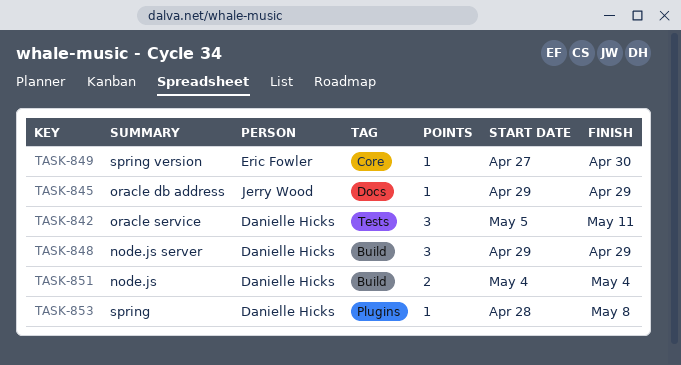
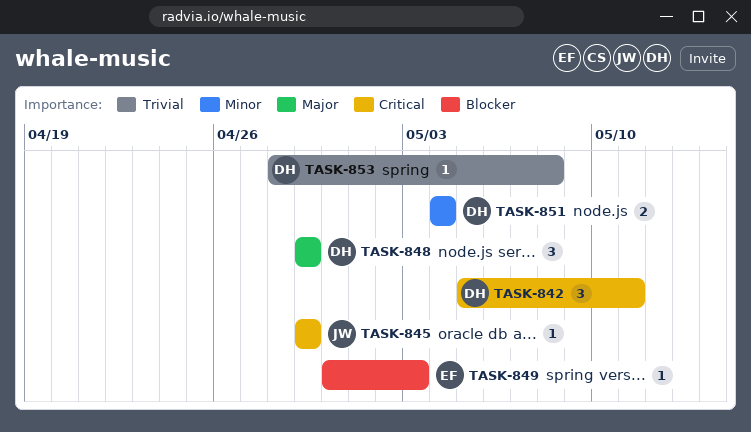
TASK-849, start: Apr 27 -> Apr 30
TASK-849, due: Apr 30 -> May 3

